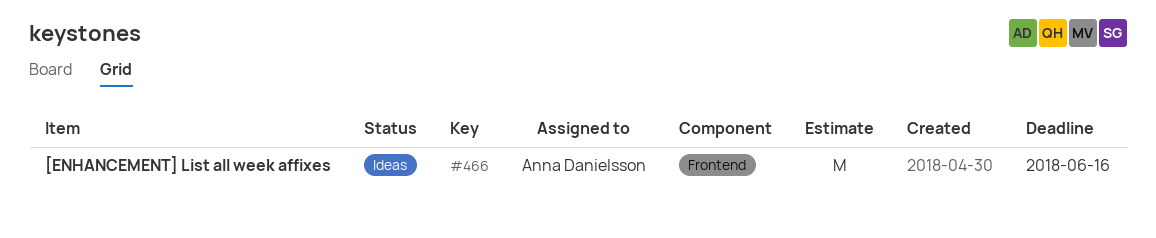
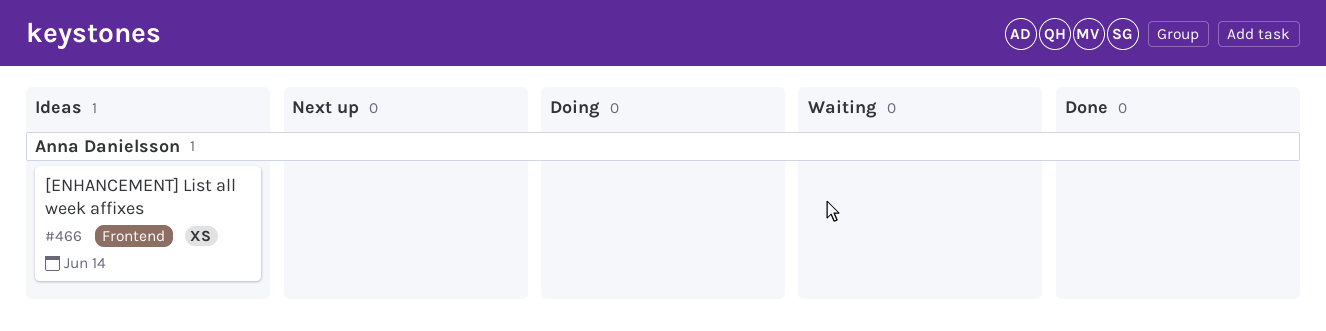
#466, estimate: M -> XS
#466, due: Jun 16 -> Jun 14

